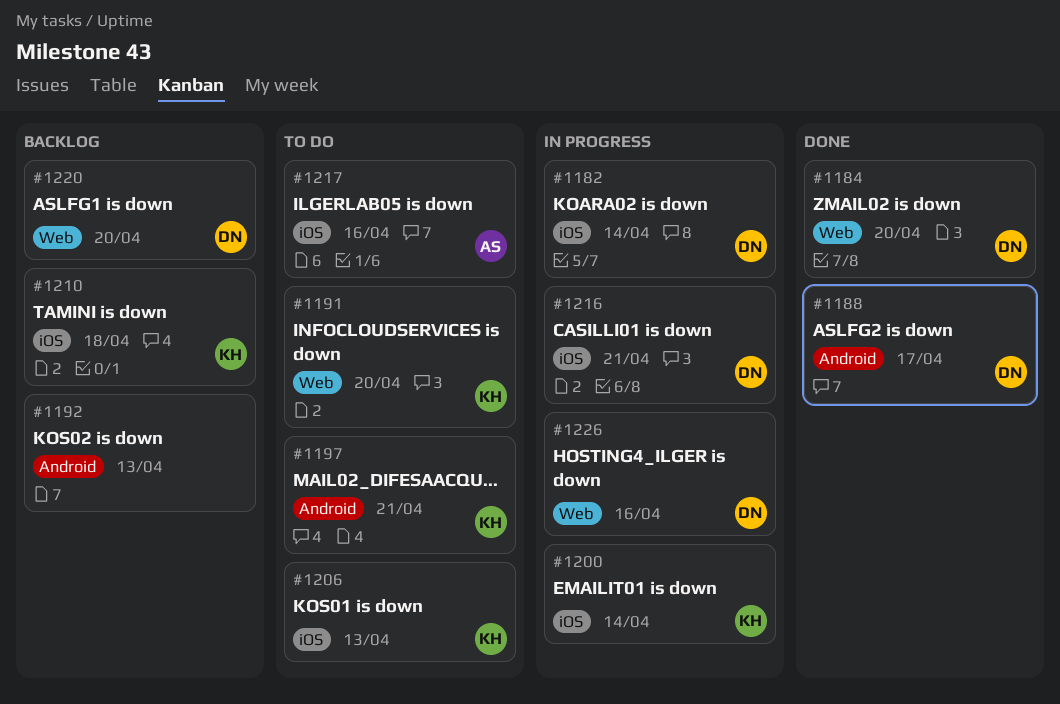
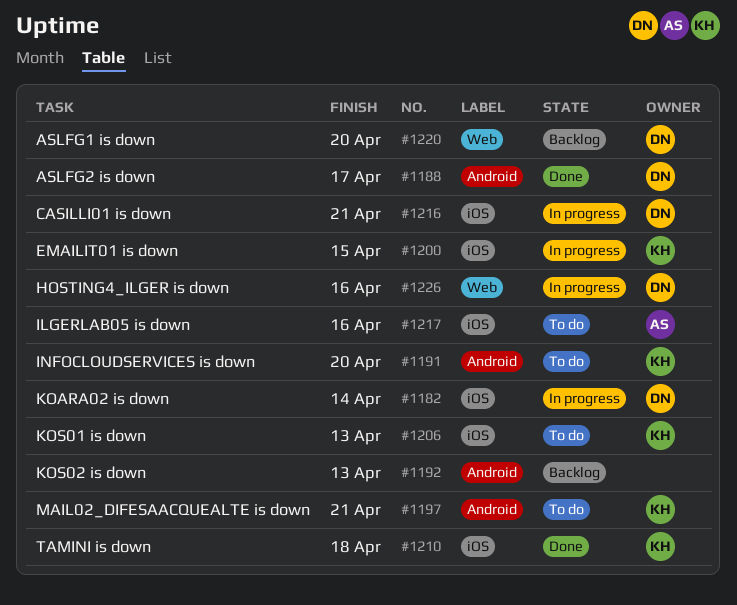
#1184: present -> none
#1191, label: Web -> Android
#1200, due: Apr 14 -> Apr 15
#1210, status: Backlog -> Done

